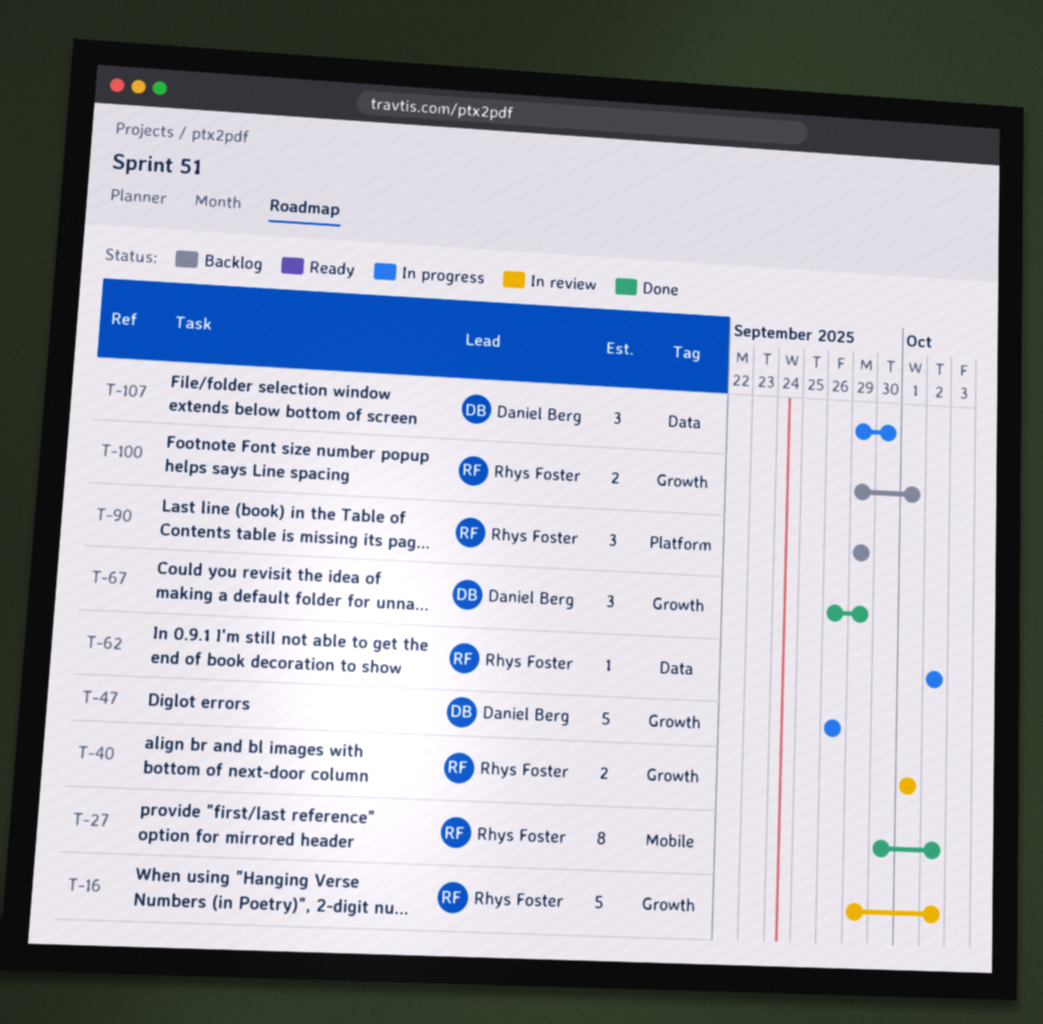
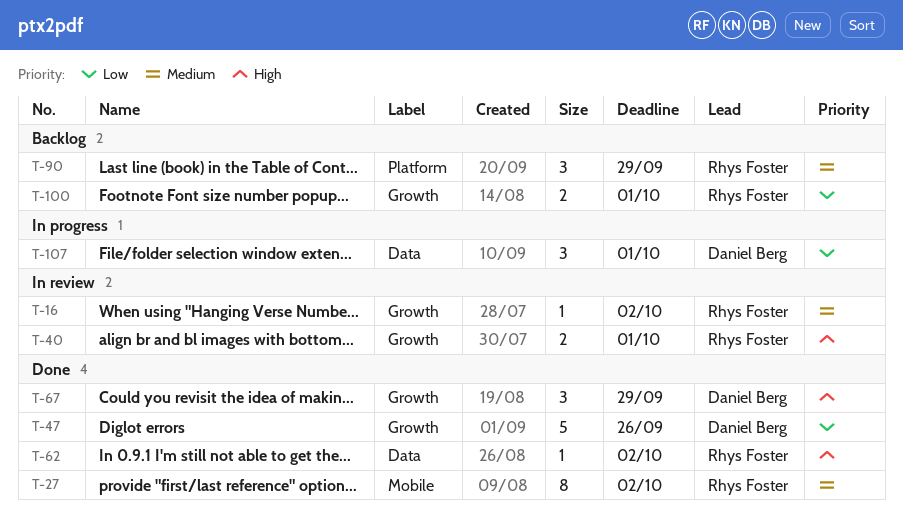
T-16, estimate: 5 -> 1
T-47, status: In progress -> Done
T-62, status: In progress -> Done
T-107, due: Sep 30 -> Oct 1

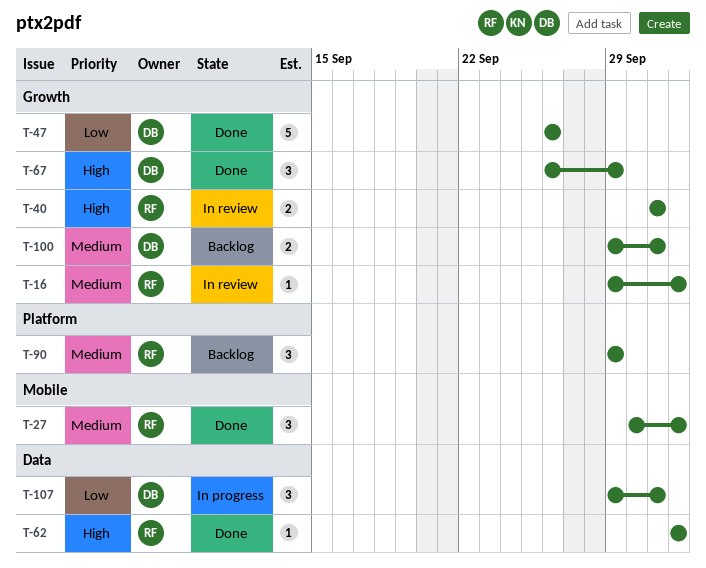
T-27, estimate: 8 -> 3
T-100, owner: Rhys Foster -> Daniel Berg
T-100, priority: Low -> Medium

